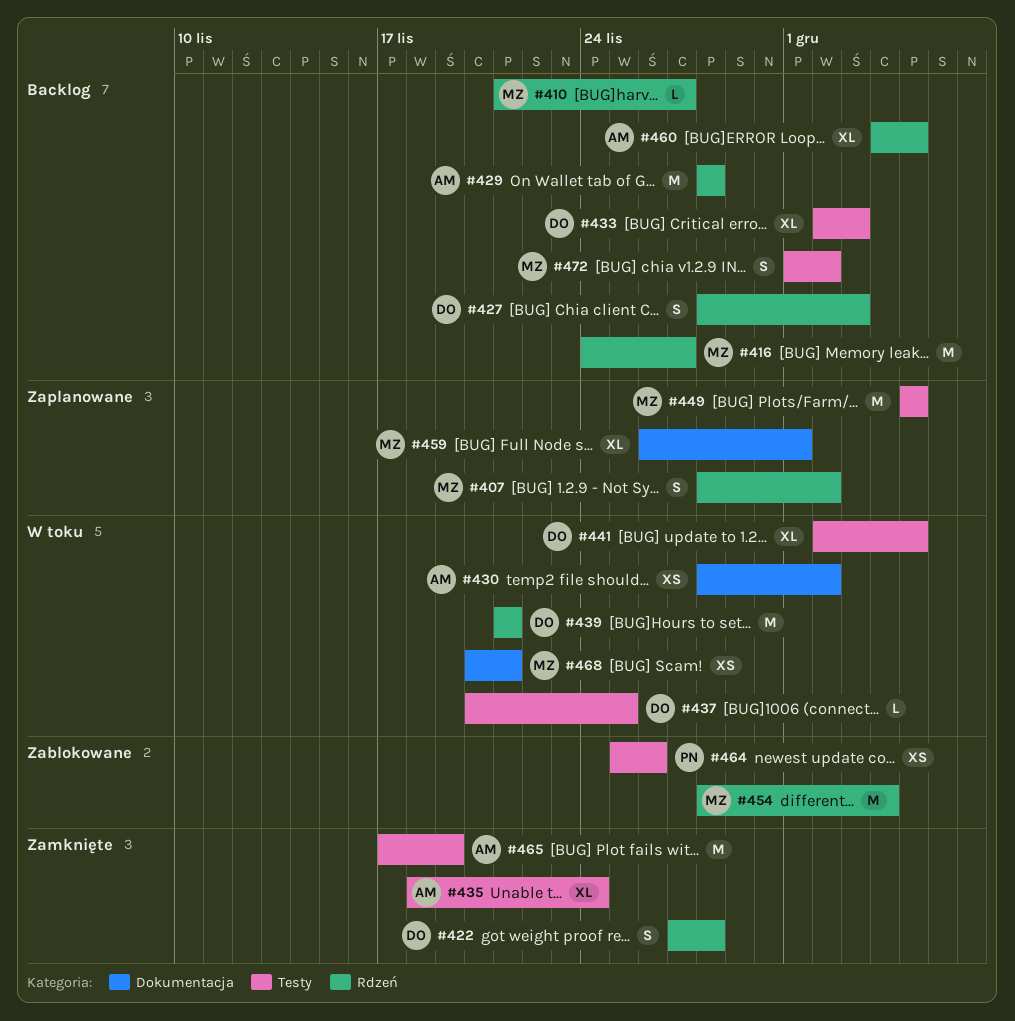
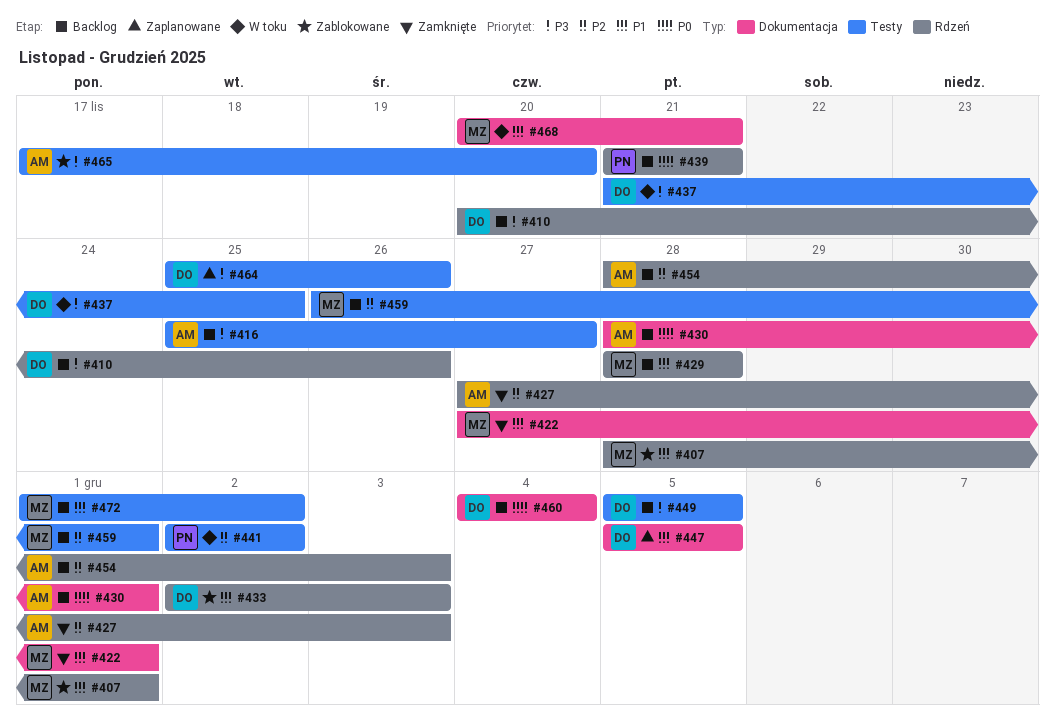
#407, status: Zaplanowane -> Zablokowane
#407, due: Dec 2 -> Dec 1
#410, owner: MZ -> DO
#410, start: Nov 21 -> Nov 20
#410, due: Nov 27 -> Nov 26
#416, owner: MZ -> AM
#416, label: Rdzeń -> Testy
#416, start: Nov 24 -> Nov 25
#422, owner: DO -> MZ
#422, label: Rdzeń -> Dokumentacja
#422, due: Nov 28 -> Dec 1
#427, status: Backlog -> Zamknięte
#427, owner: DO -> AM
#427, start: Nov 28 -> Nov 27
#429, owner: AM -> MZ
#430, status: W toku -> Backlog
#430, due: Dec 2 -> Dec 1
#433, status: Backlog -> Zablokowane
#433, label: Testy -> Rdzeń
#435: present -> none
#437, start: Nov 20 -> Nov 21
#439, status: W toku -> Backlog
#439, owner: DO -> PN
#441, owner: DO -> PN
#441, due: Dec 5 -> Dec 2
#447: none -> present
#449, status: Zaplanowane -> Backlog
#449, owner: MZ -> DO
#454, status: Zablokowane -> Backlog
#454, owner: MZ -> AM
#454, due: Dec 4 -> Dec 3
#459, status: Zaplanowane -> Backlog
#459, label: Dokumentacja -> Testy
#460, owner: AM -> DO
#460, label: Rdzeń -> Dokumentacja
#460, due: Dec 5 -> Dec 4
#464, status: Zablokowane -> Zaplanowane
#464, owner: PN -> DO
#465, status: Zamknięte -> Zablokowane
#465, due: Nov 19 -> Nov 20

